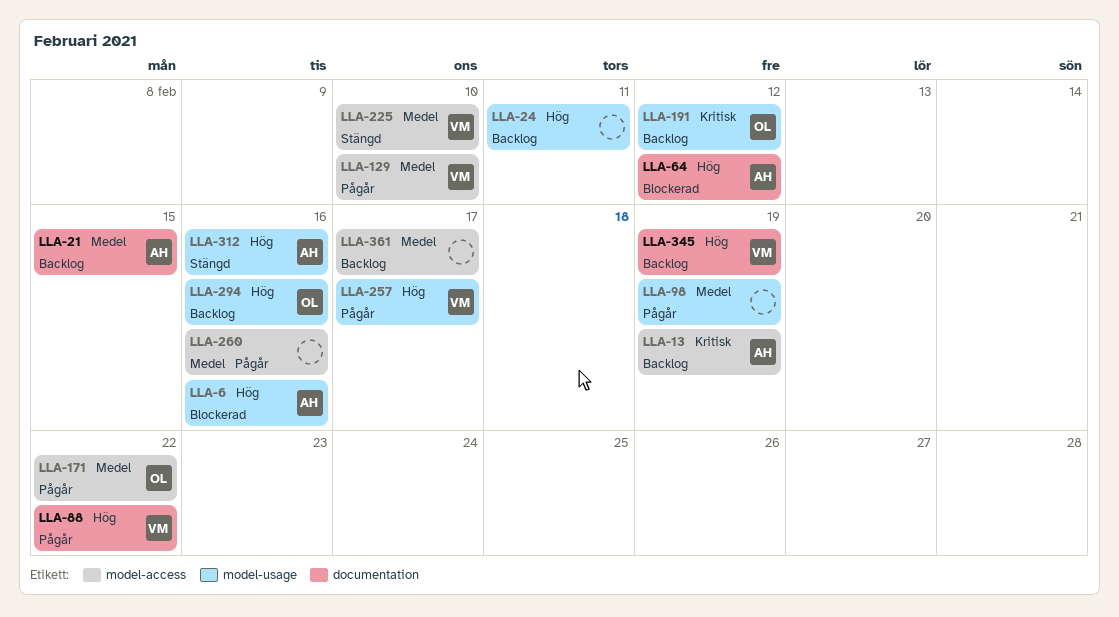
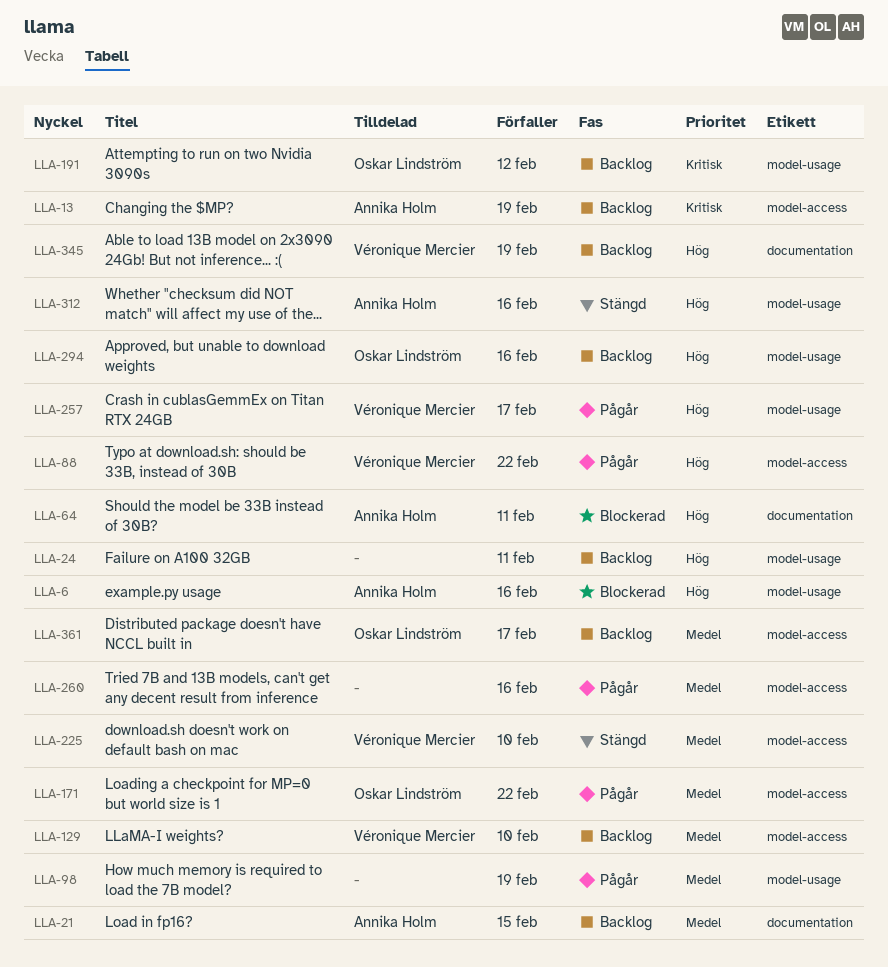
LLA-64, due: Feb 12 -> Feb 11
LLA-88, label: documentation -> model-access
LLA-129, status: Pågår -> Backlog
LLA-361, owner: none -> Oskar Lindström

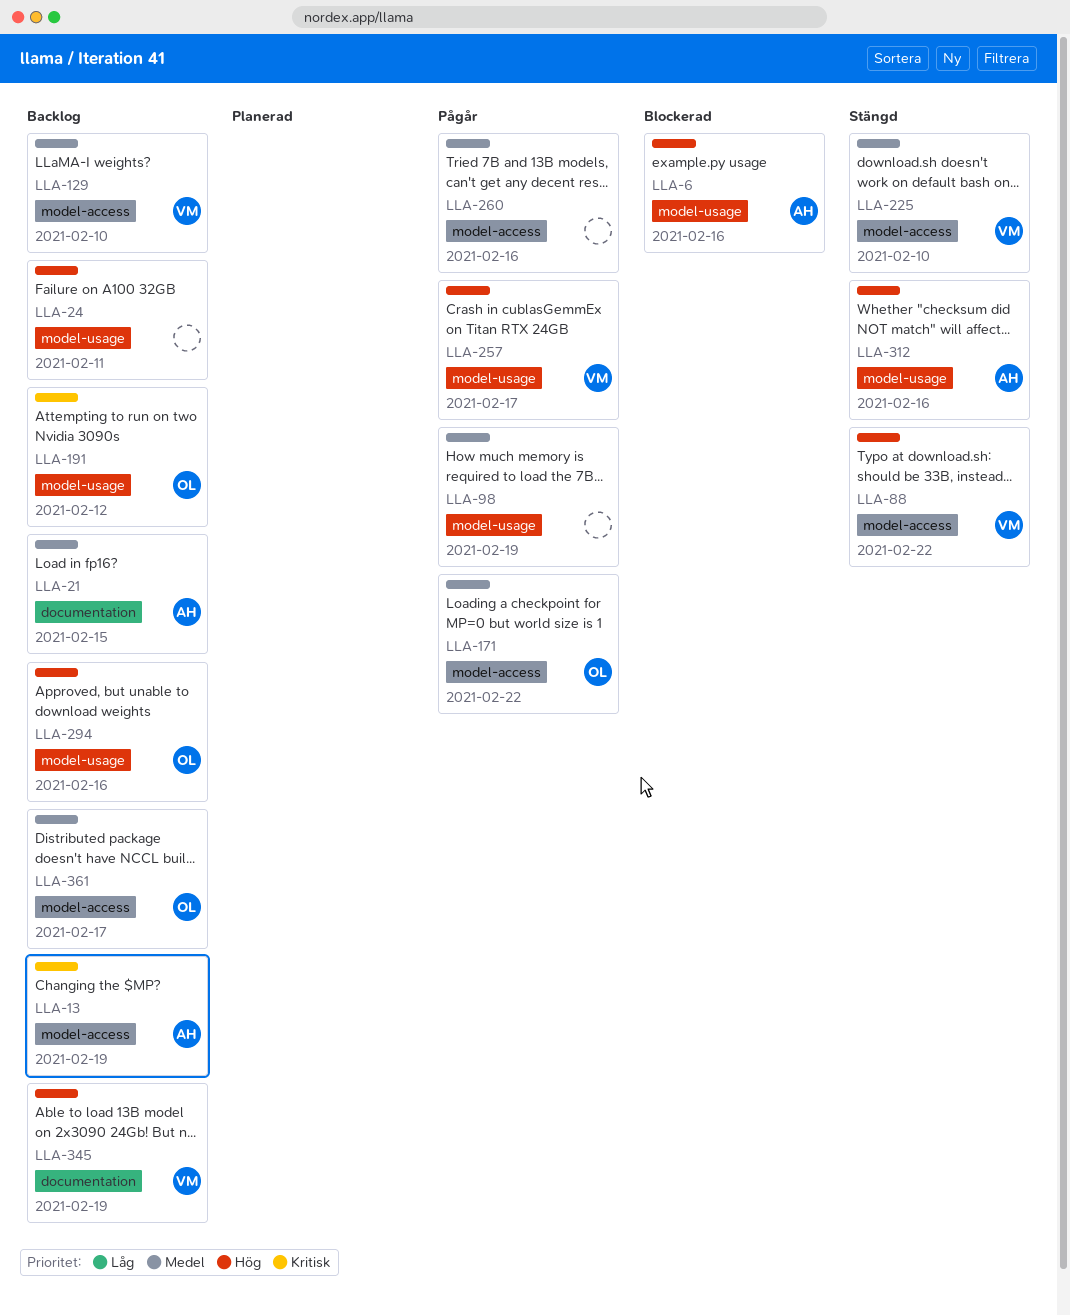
LLA-64: present -> none
LLA-88, status: Pågår -> Stängd

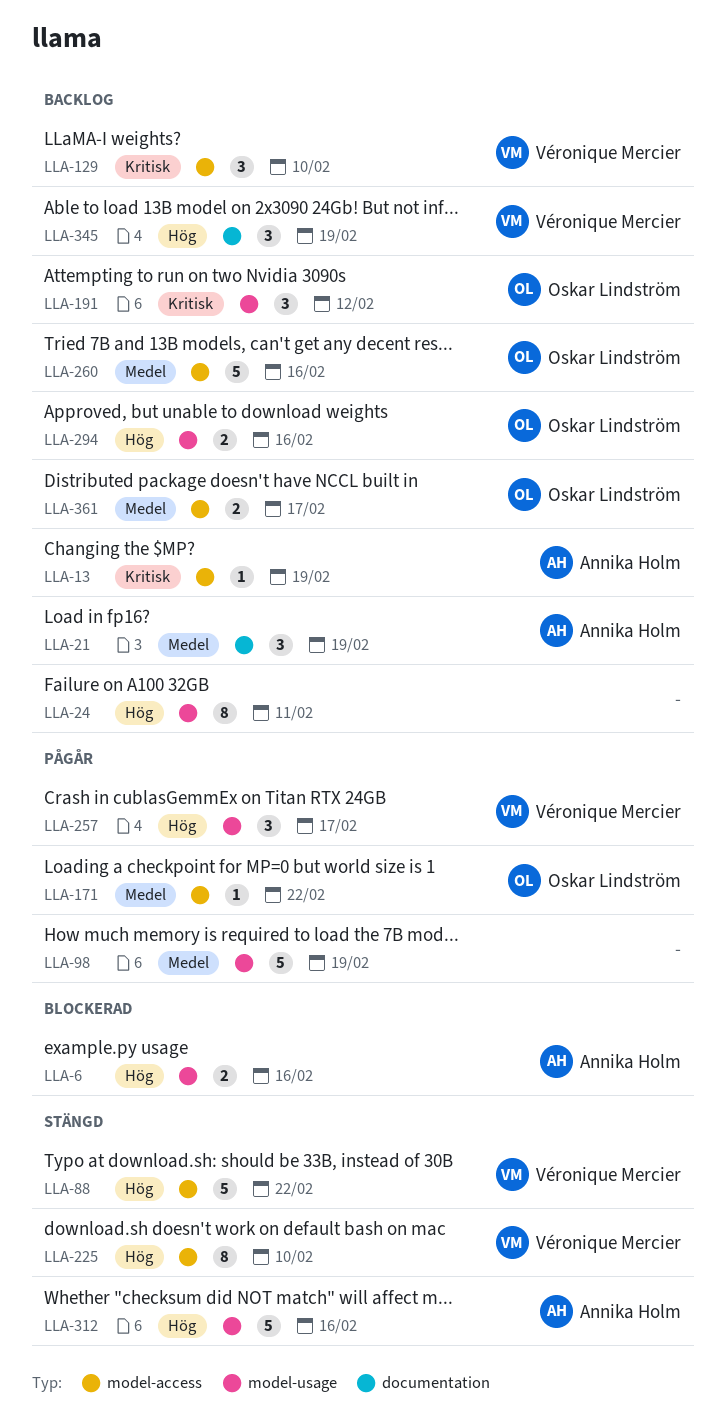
LLA-21, due: Feb 15 -> Feb 19
LLA-129, priority: Medel -> Kritisk
LLA-225, priority: Medel -> Hög
LLA-260, status: Pågår -> Backlog
LLA-260, owner: none -> Oskar Lindström

